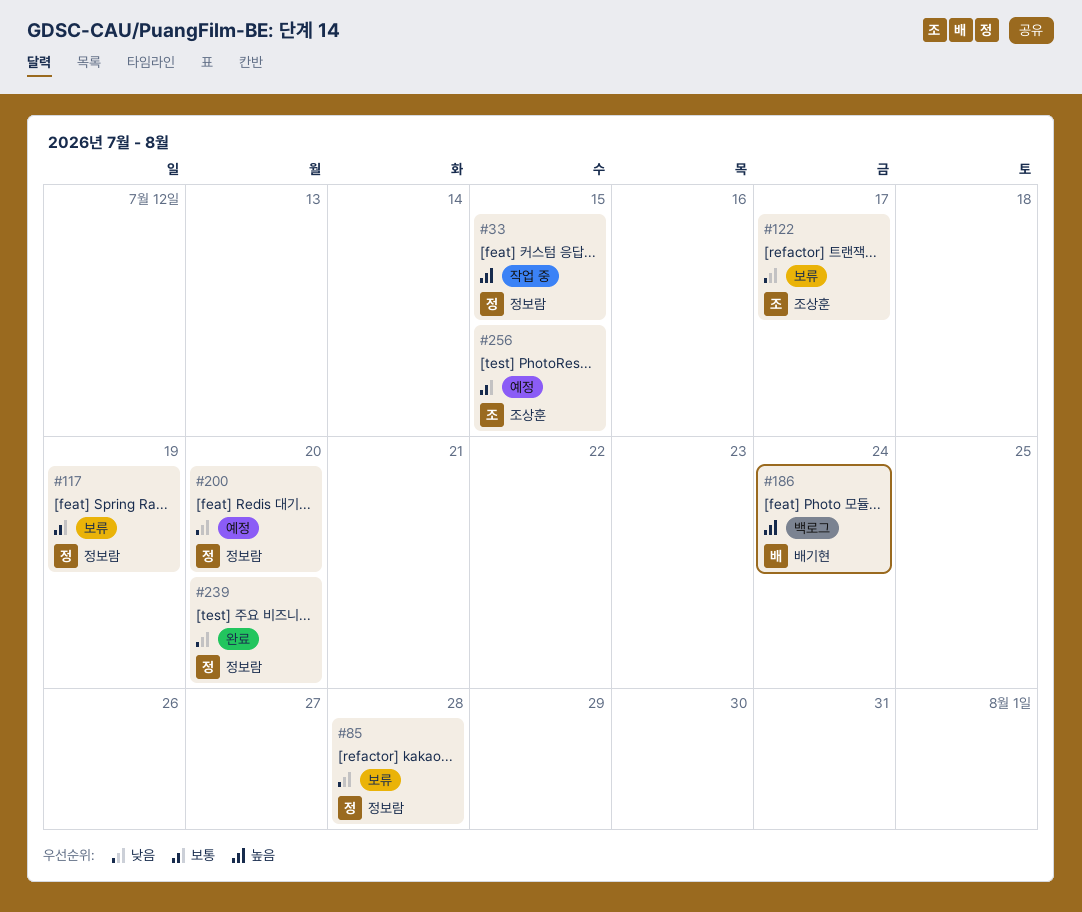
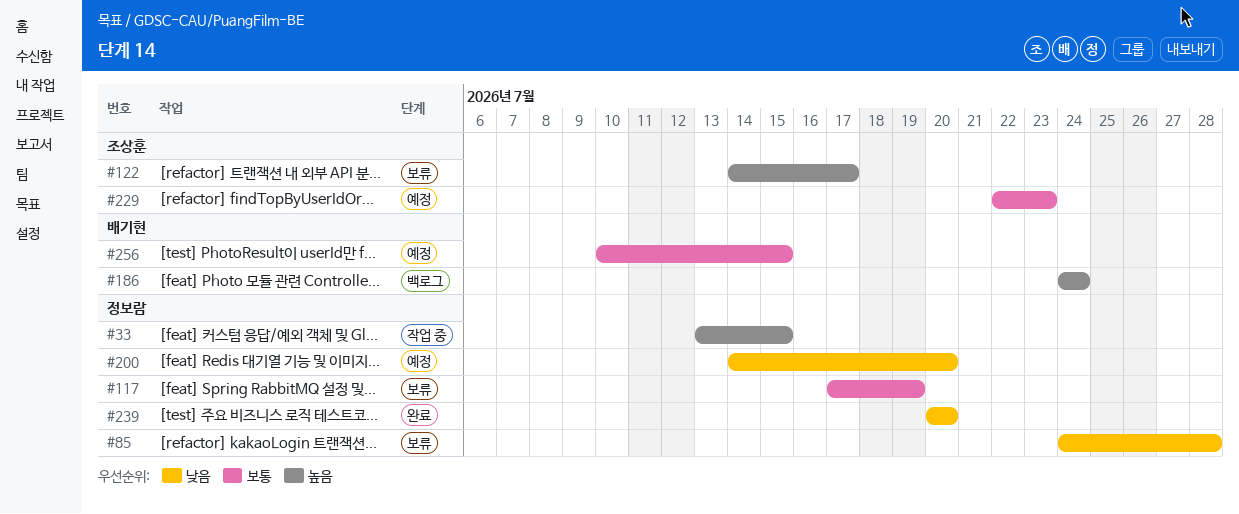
#122, priority: 낮음 -> 높음
#229: none -> present
#256, owner: 조상훈 -> 배기현

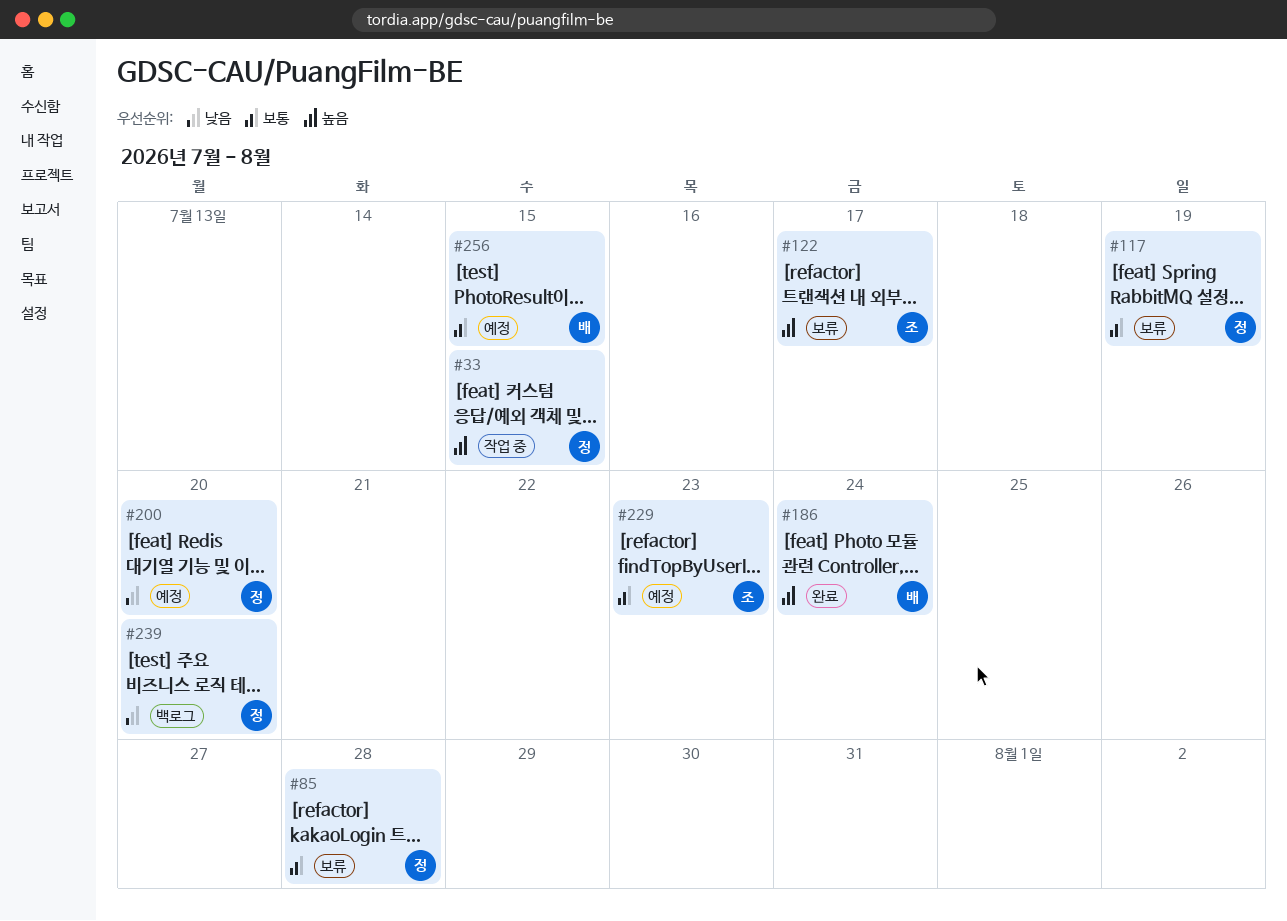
#85, priority: 낮음 -> 보통
#186, status: 백로그 -> 완료
#239, status: 완료 -> 백로그

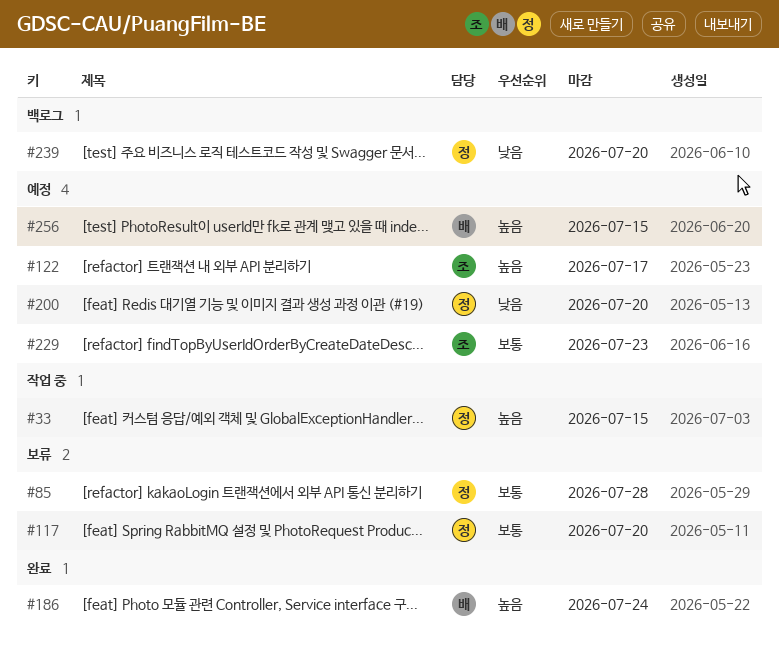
#117, due: Jul 19 -> Jul 20
#122, status: 보류 -> 예정
#256, priority: 보통 -> 높음

